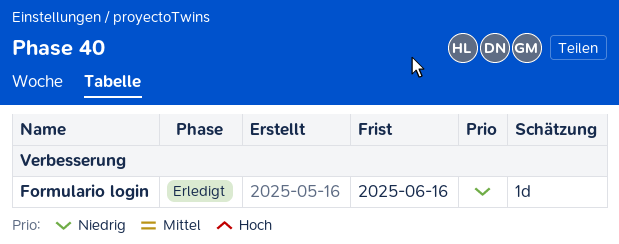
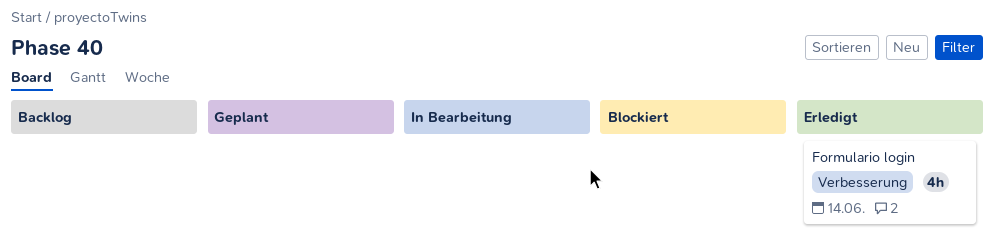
Formulario login, estimate: 1d -> 4h
Formulario login, due: Jun 16 -> Jun 14

